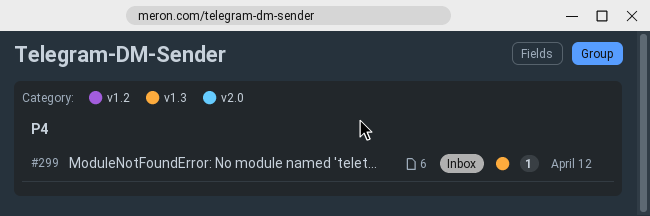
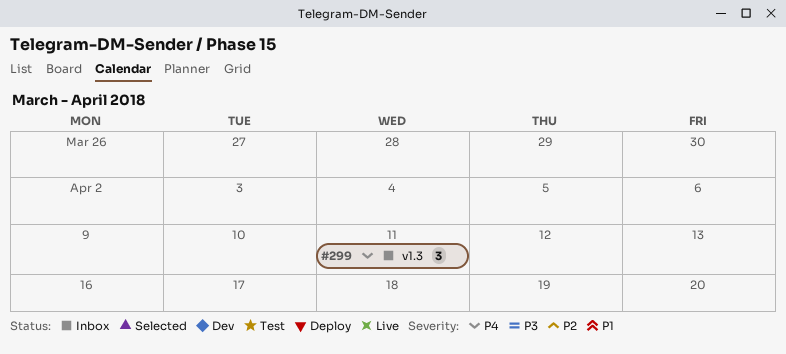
#299, estimate: 1 -> 3
#299, due: Apr 12 -> Apr 11

